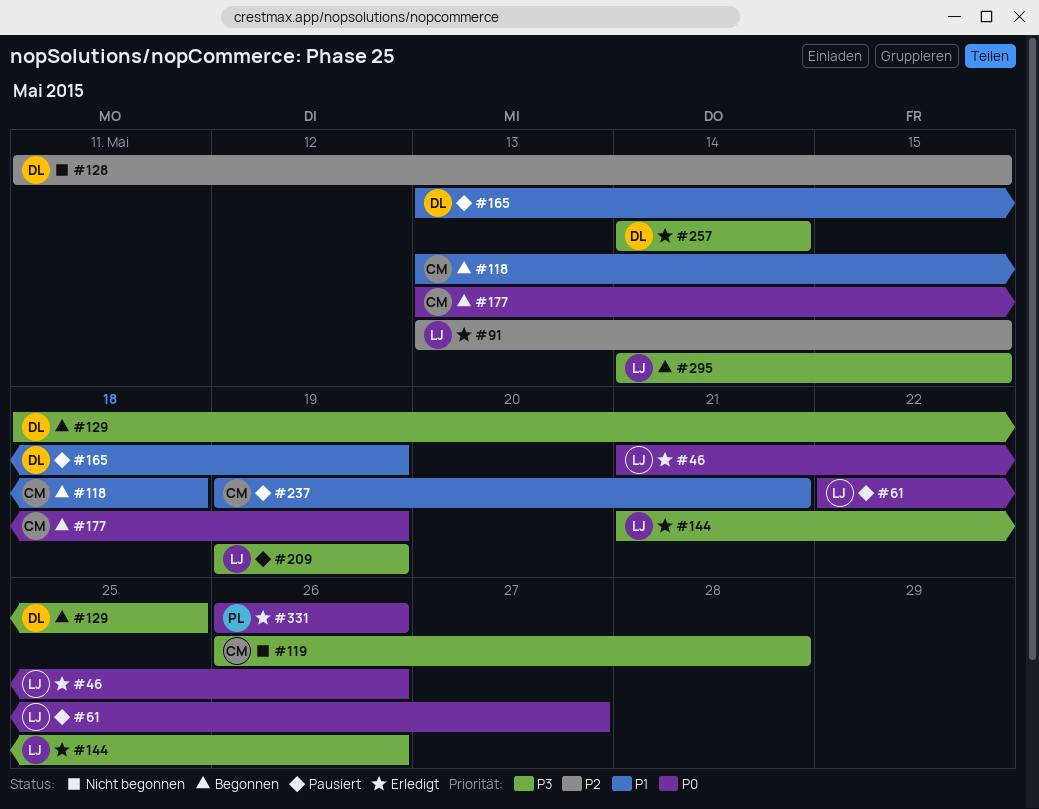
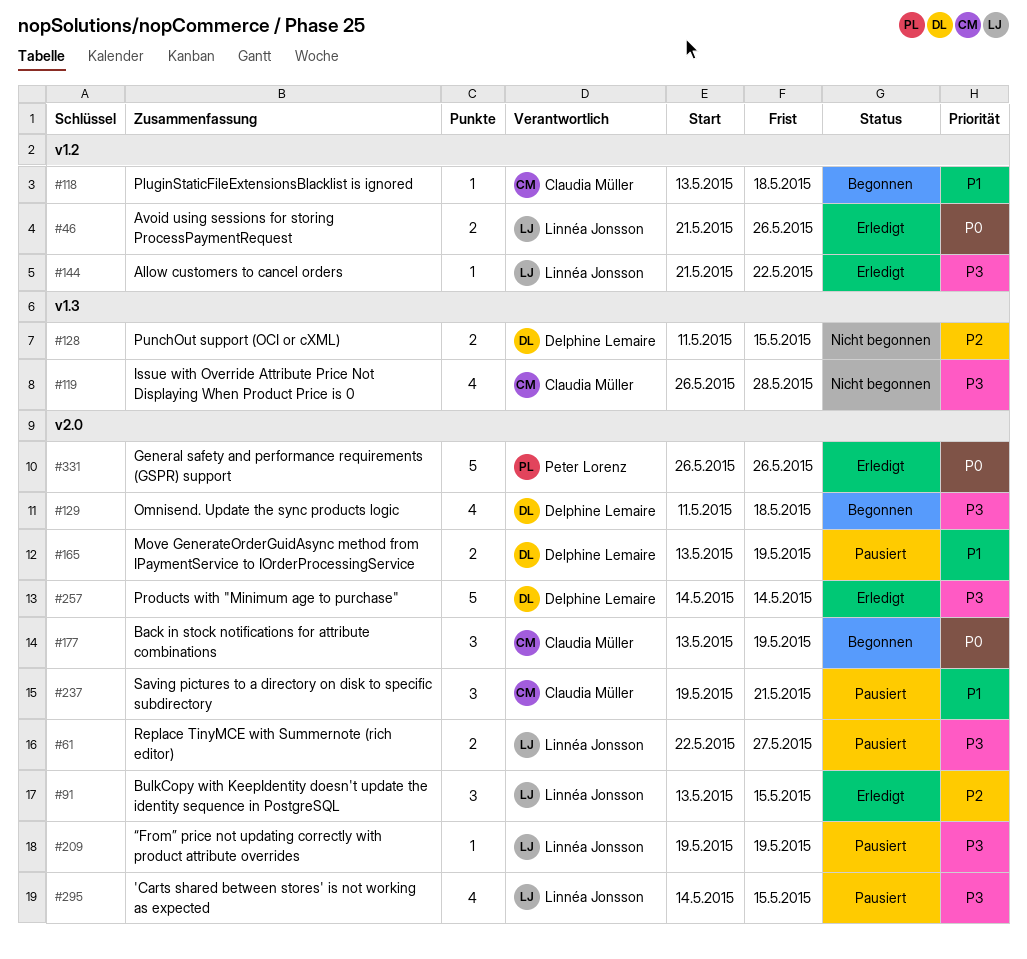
#61, priority: P0 -> P3
#129, start: May 18 -> May 11
#129, due: May 25 -> May 18
#144, due: May 26 -> May 22
#295, status: Begonnen -> Pausiert

